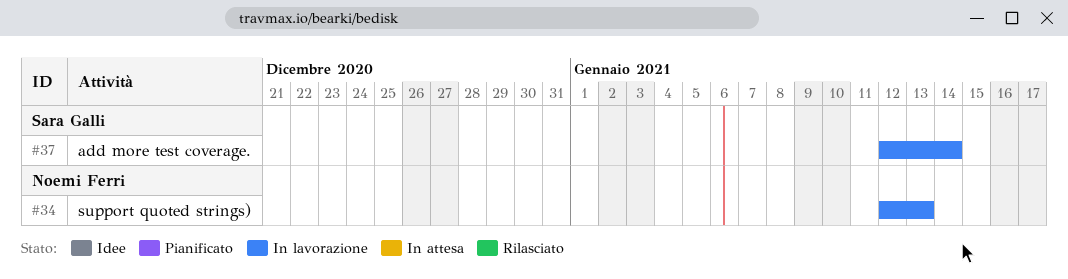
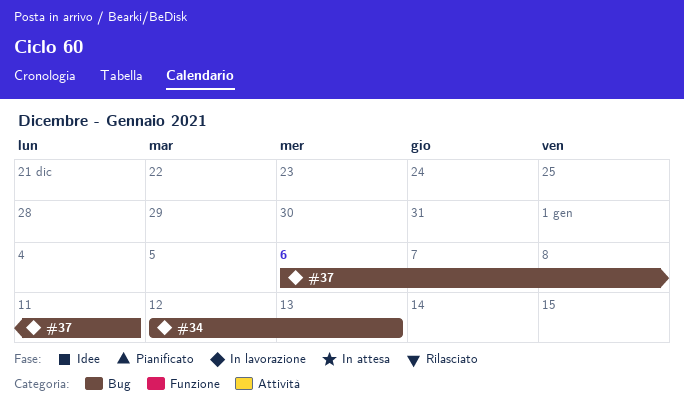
#37, start: Jan 12 -> Jan 6
#37, due: Jan 14 -> Jan 11

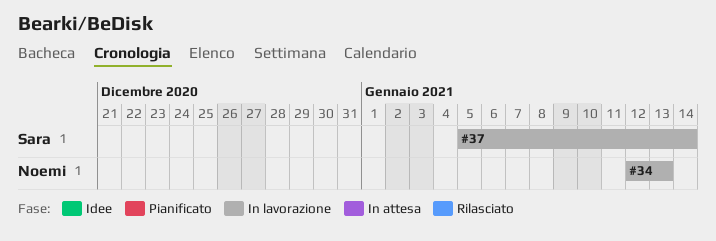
#37, start: Jan 6 -> Jan 5
#37, due: Jan 11 -> Jan 14

